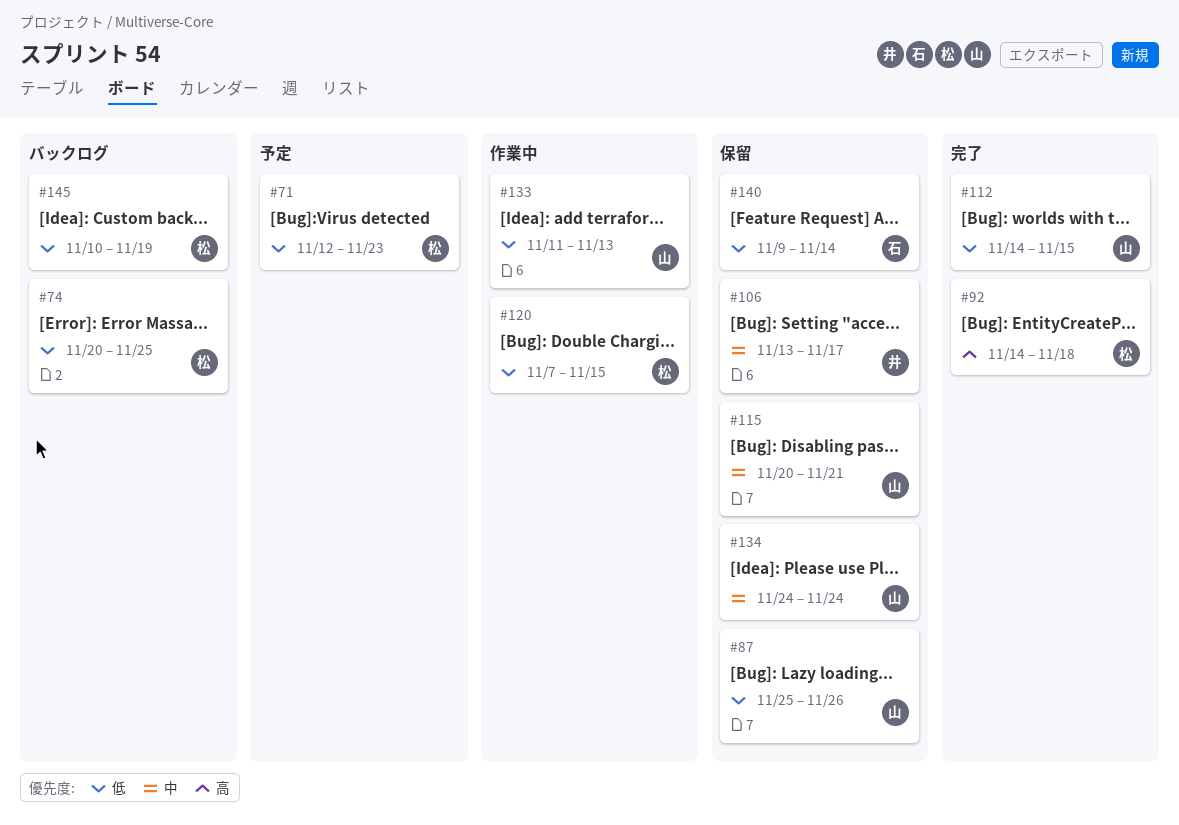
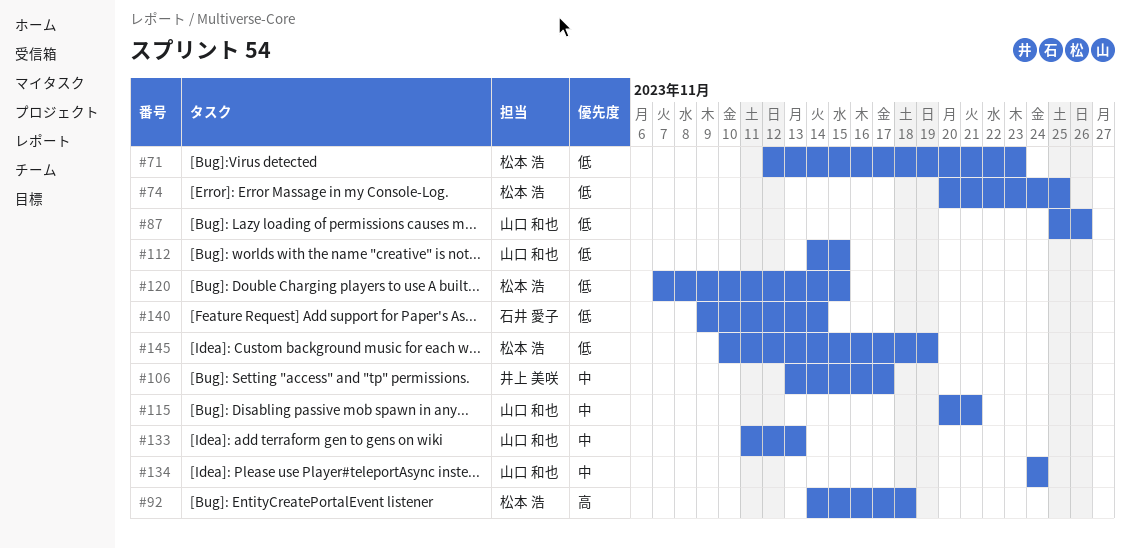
#133, priority: 低 -> 中

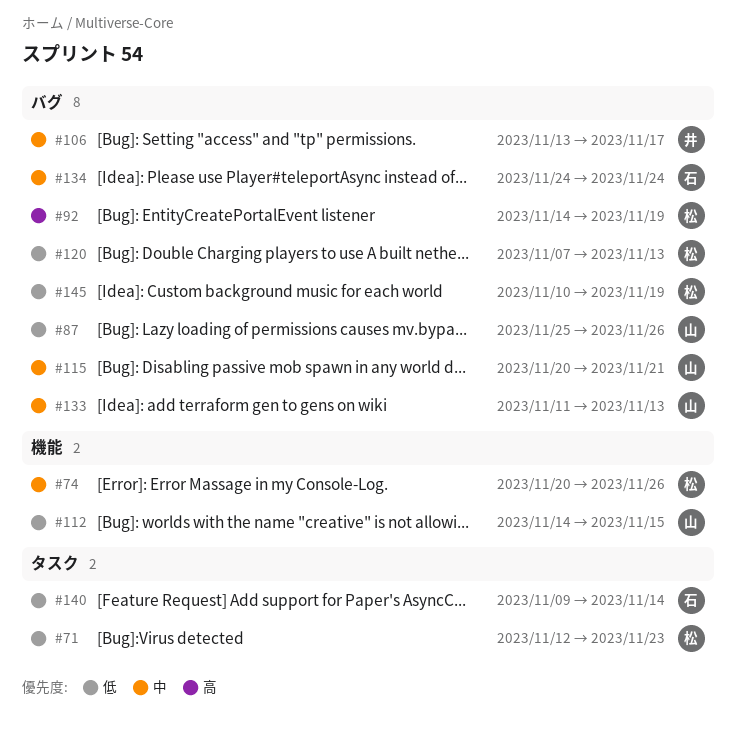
#74, priority: 低 -> 中
#74, due: Nov 25 -> Nov 26
#92, due: Nov 18 -> Nov 19
#120, due: Nov 15 -> Nov 13
#134, owner: 山口 和也 -> 石井 愛子

